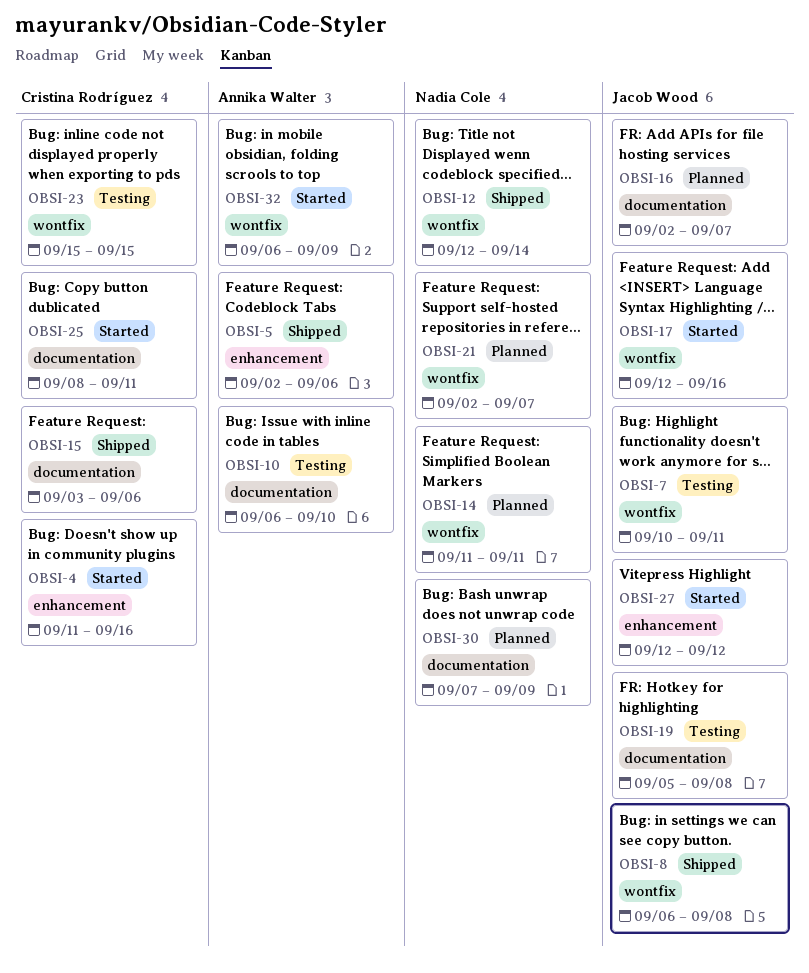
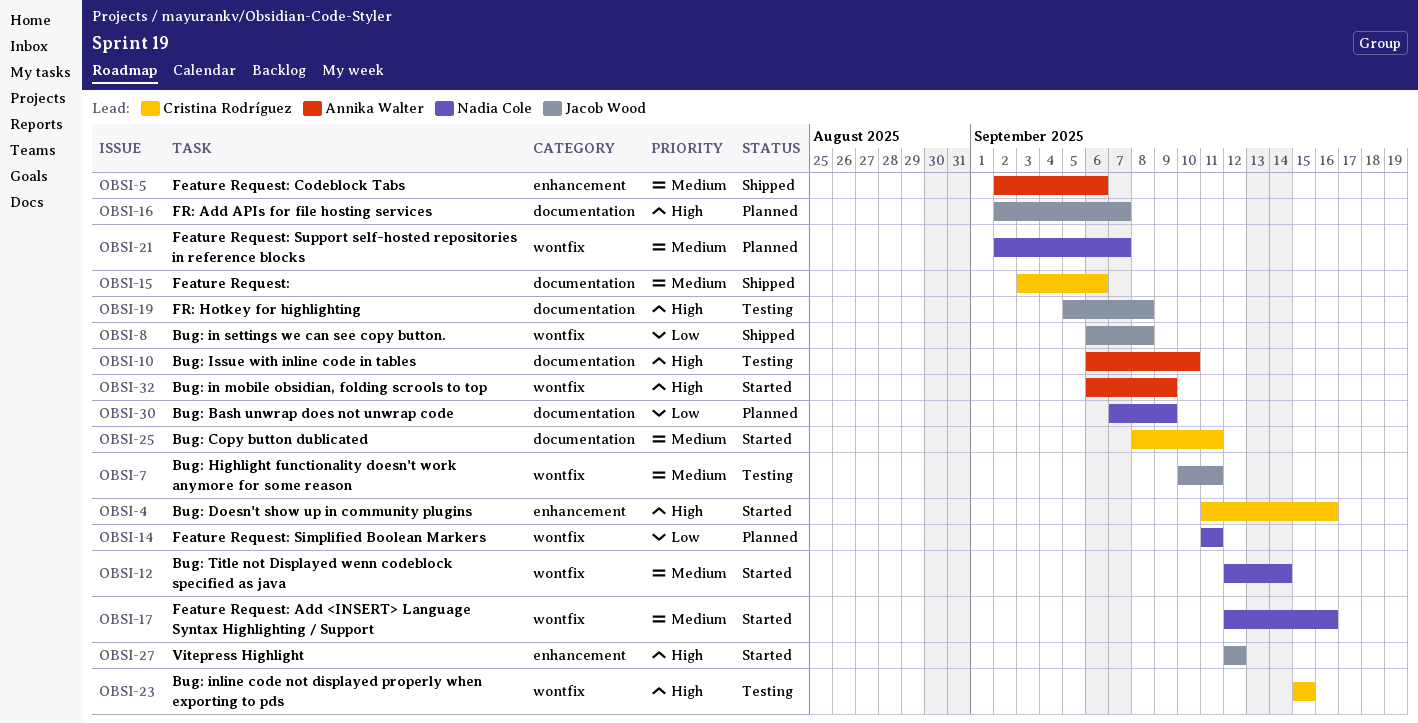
OBSI-12, status: Shipped -> Started
OBSI-17, owner: Jacob Wood -> Nadia Cole

